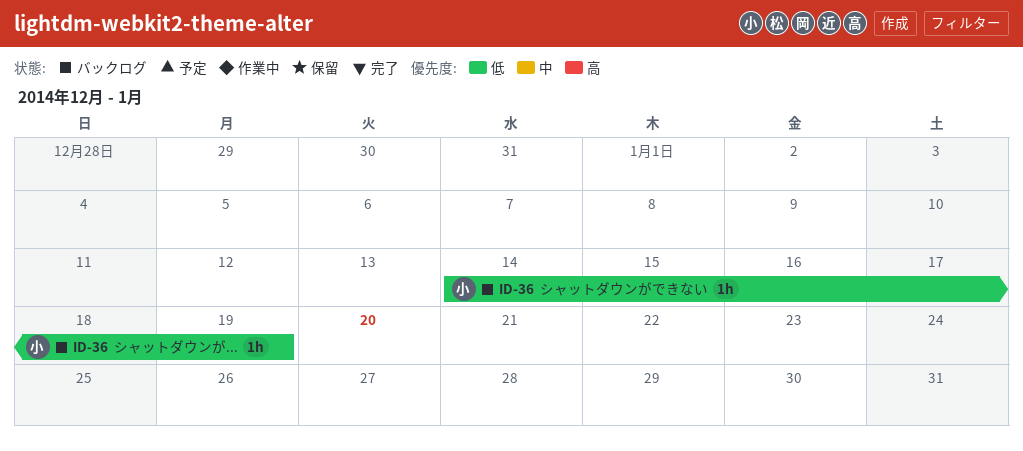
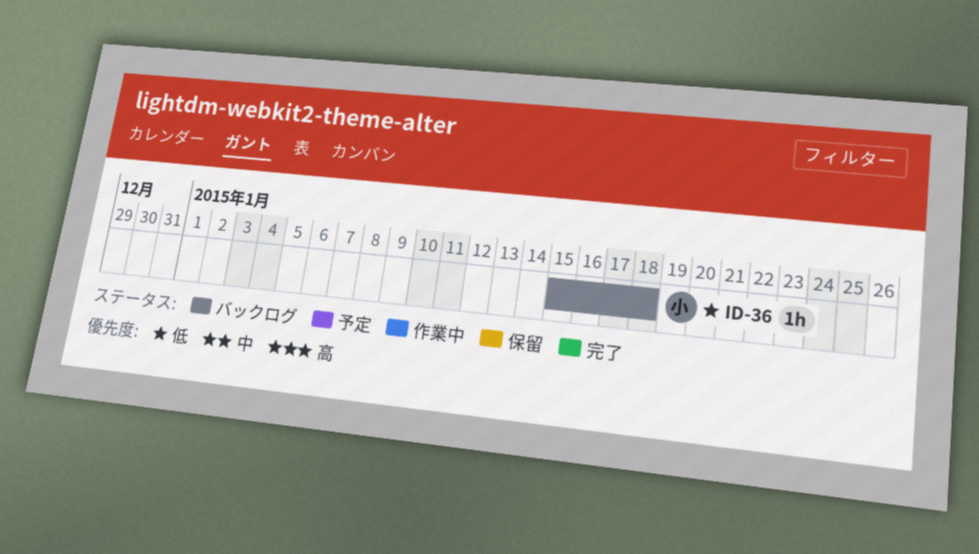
ID-36, start: Jan 14 -> Jan 15
ID-36, due: Jan 19 -> Jan 18

